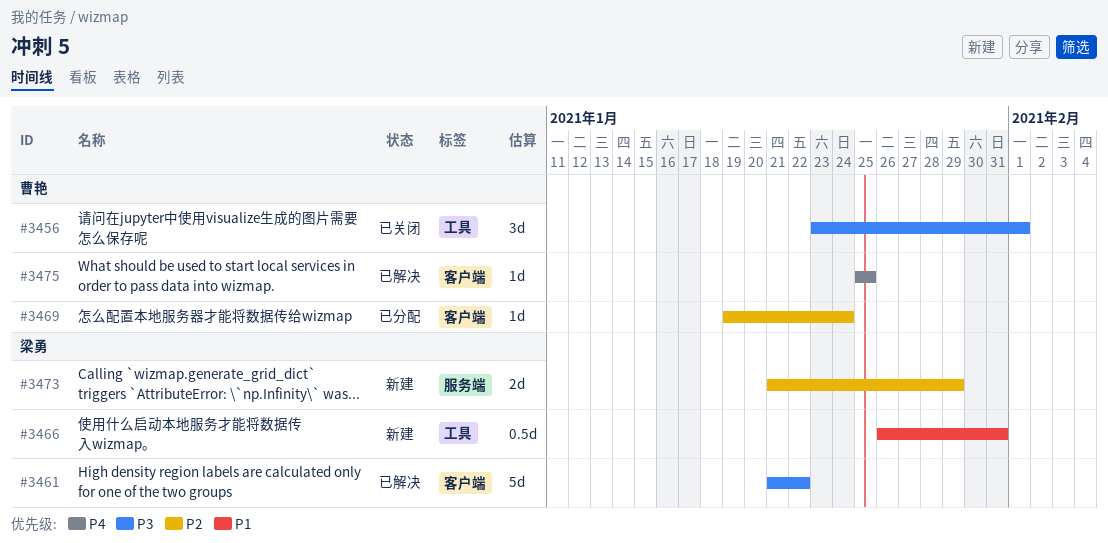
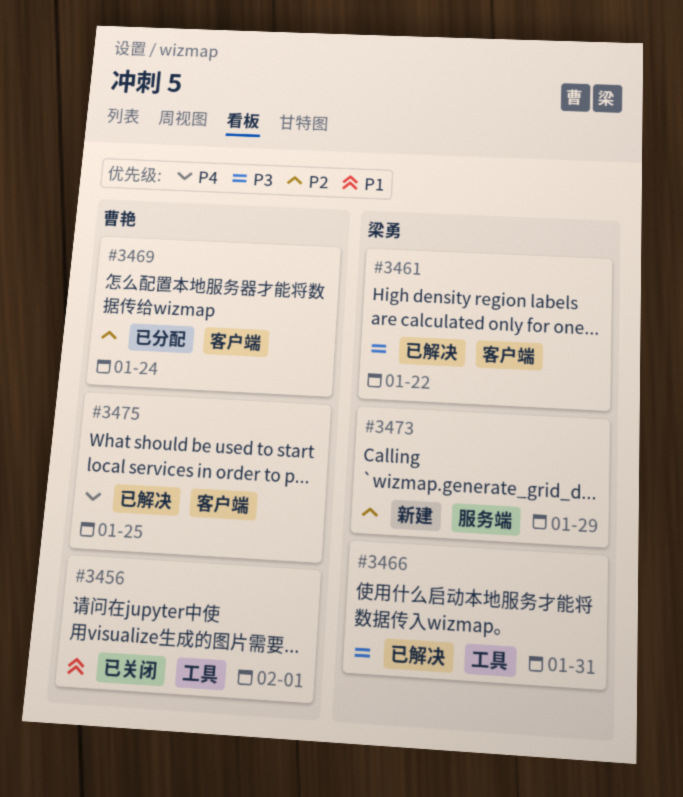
#3456, priority: P3 -> P1
#3466, status: 新建 -> 已解决
#3466, priority: P1 -> P3

